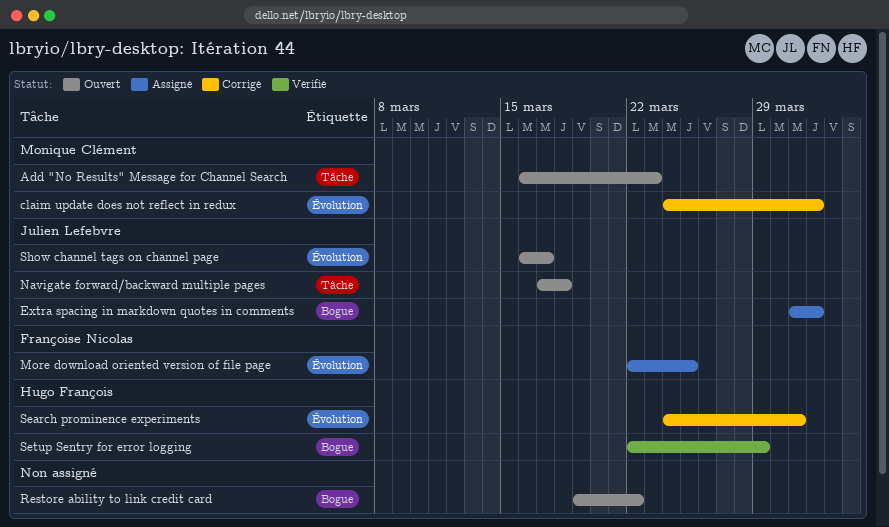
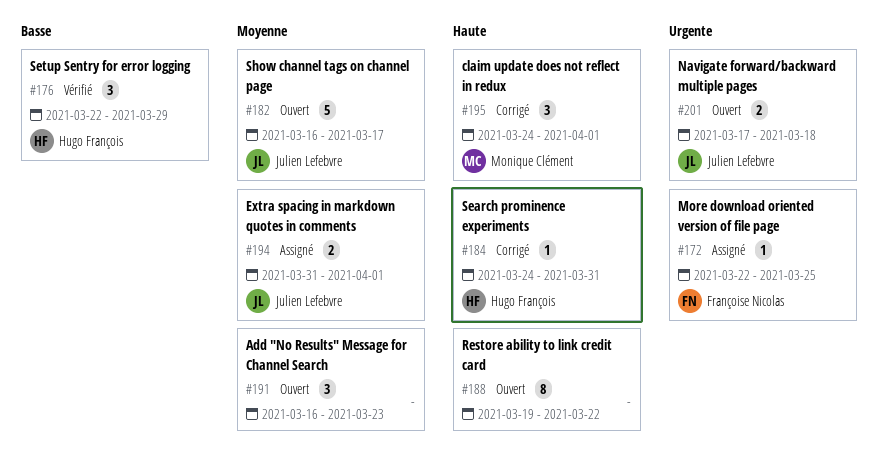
Add "No Results" Message for Channel Search, owner: Monique Clément -> none

